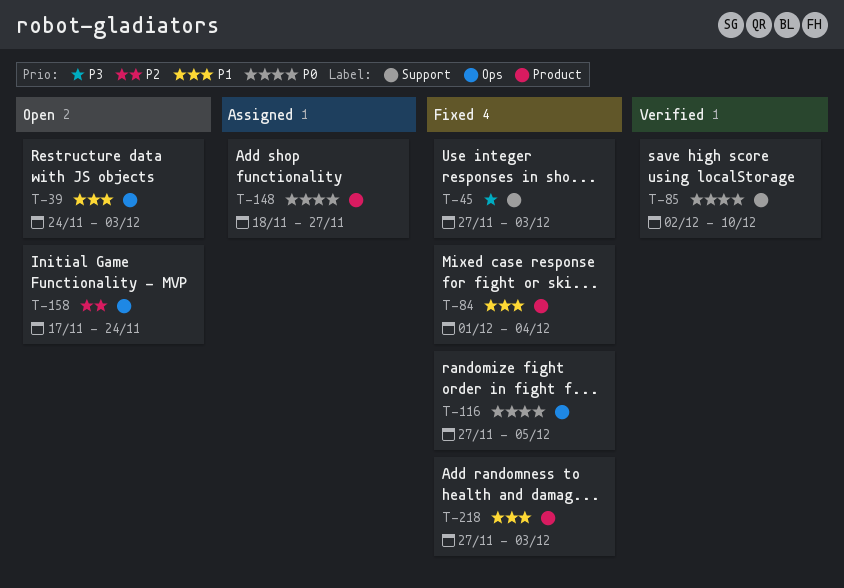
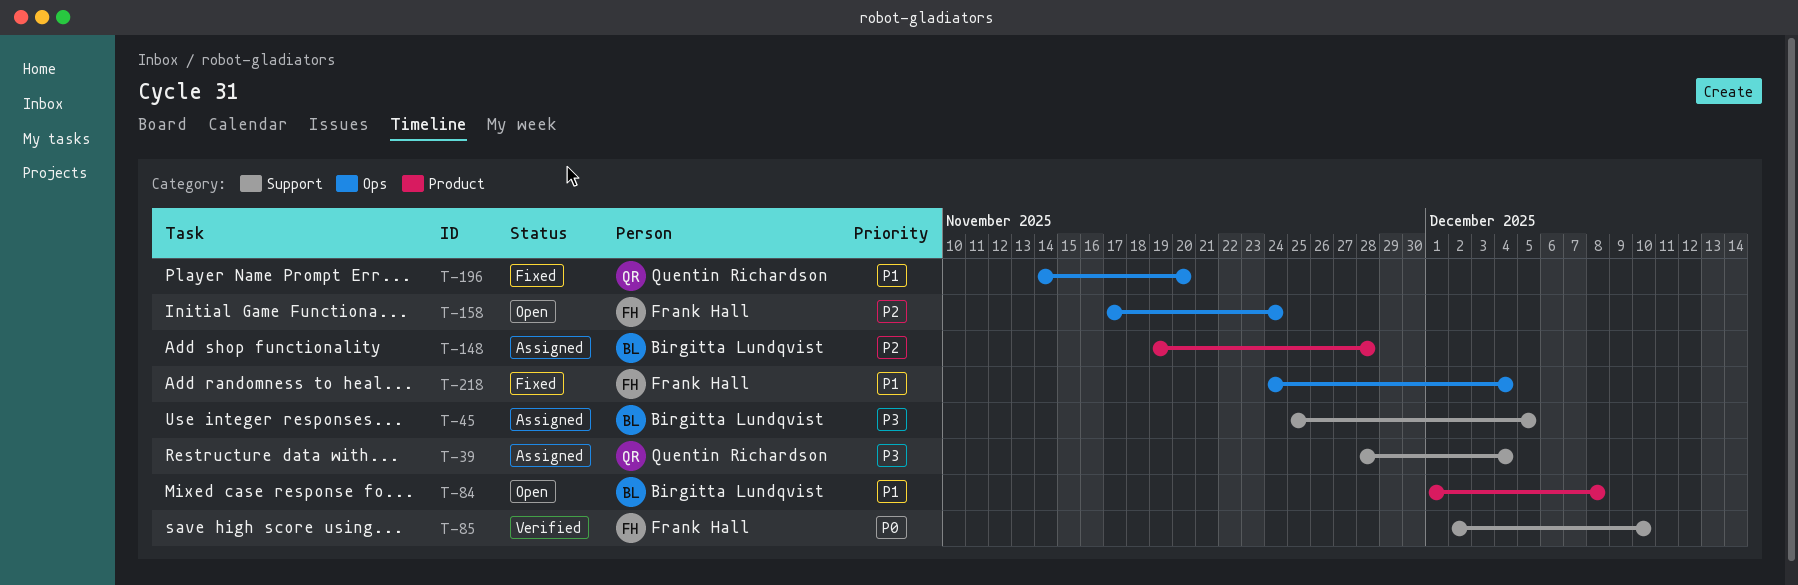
T-39, status: Open -> Assigned
T-39, priority: P1 -> P3
T-39, label: Ops -> Support
T-39, start: Nov 24 -> Nov 28
T-39, due: Dec 3 -> Dec 4
T-45, status: Fixed -> Assigned
T-45, start: Nov 27 -> Nov 25
T-45, due: Dec 3 -> Dec 5
T-84, status: Fixed -> Open
T-84, due: Dec 4 -> Dec 8
T-116: present -> none
T-148, priority: P0 -> P2
T-148, start: Nov 18 -> Nov 19
T-148, due: Nov 27 -> Nov 28
T-196: none -> present
T-218, label: Product -> Ops
T-218, start: Nov 27 -> Nov 24
T-218, due: Dec 3 -> Dec 4

